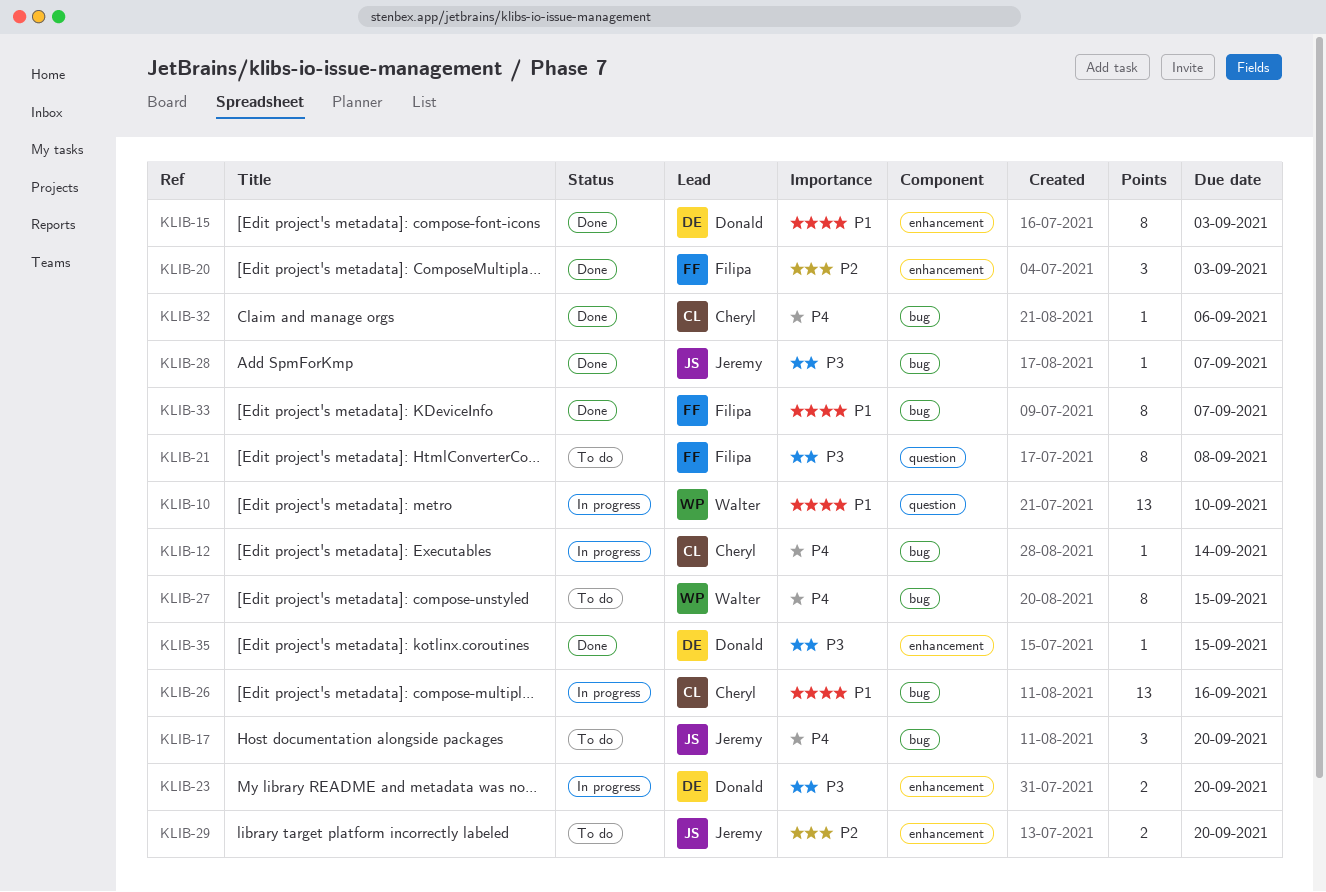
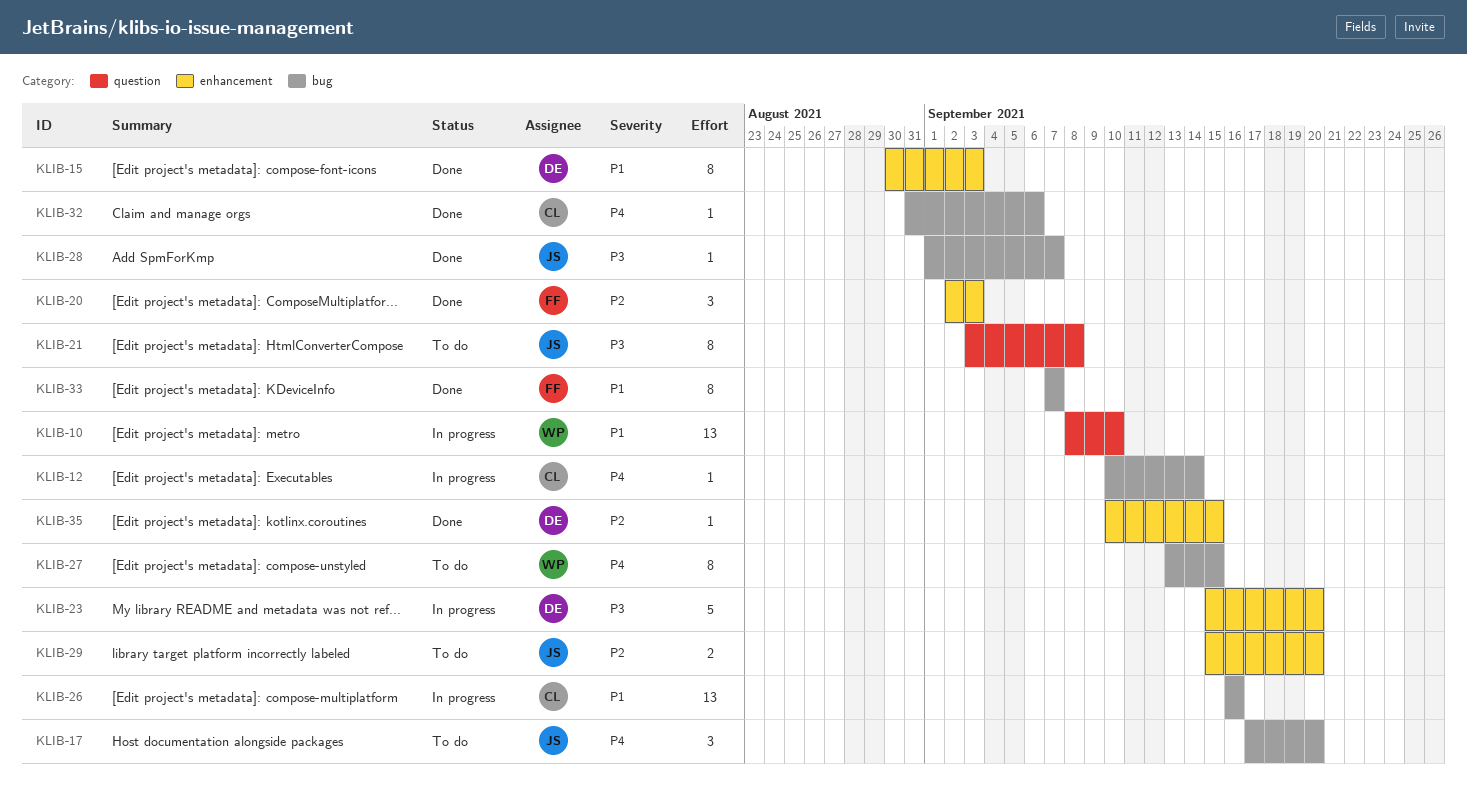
KLIB-21, owner: Filipa -> Jeremy
KLIB-23, estimate: 2 -> 5
KLIB-35, priority: P3 -> P2

